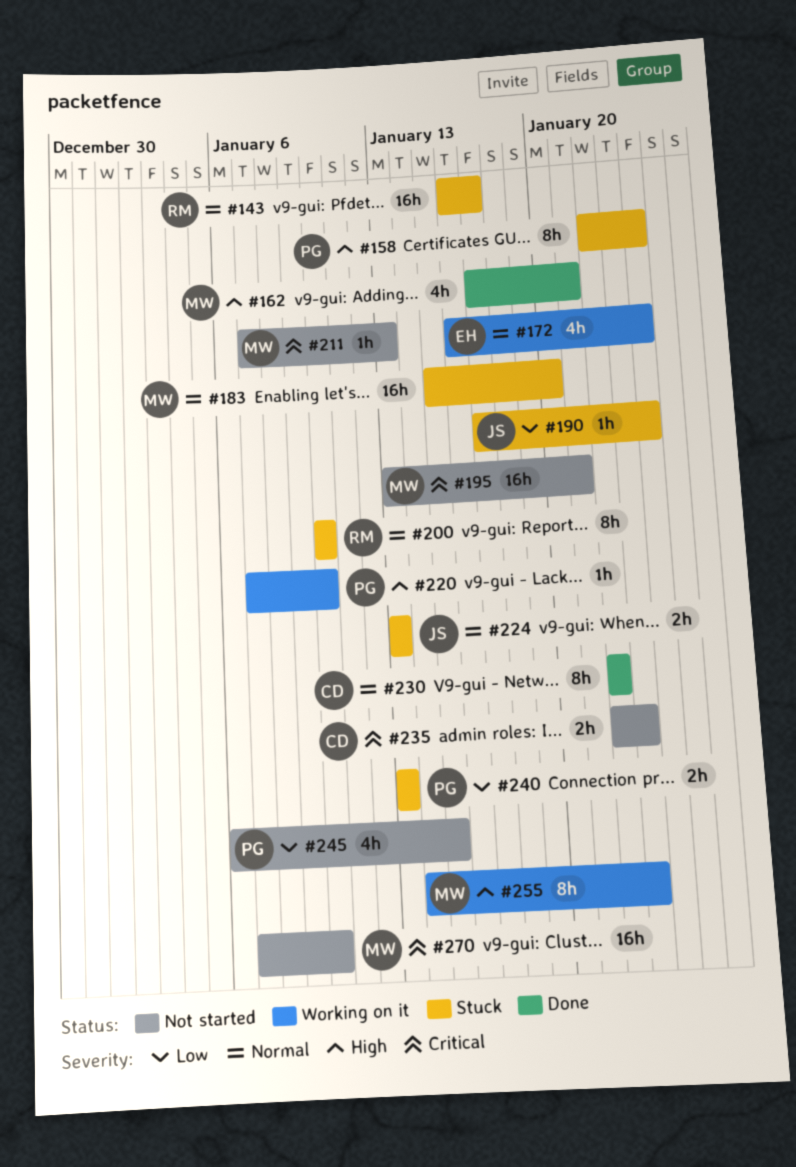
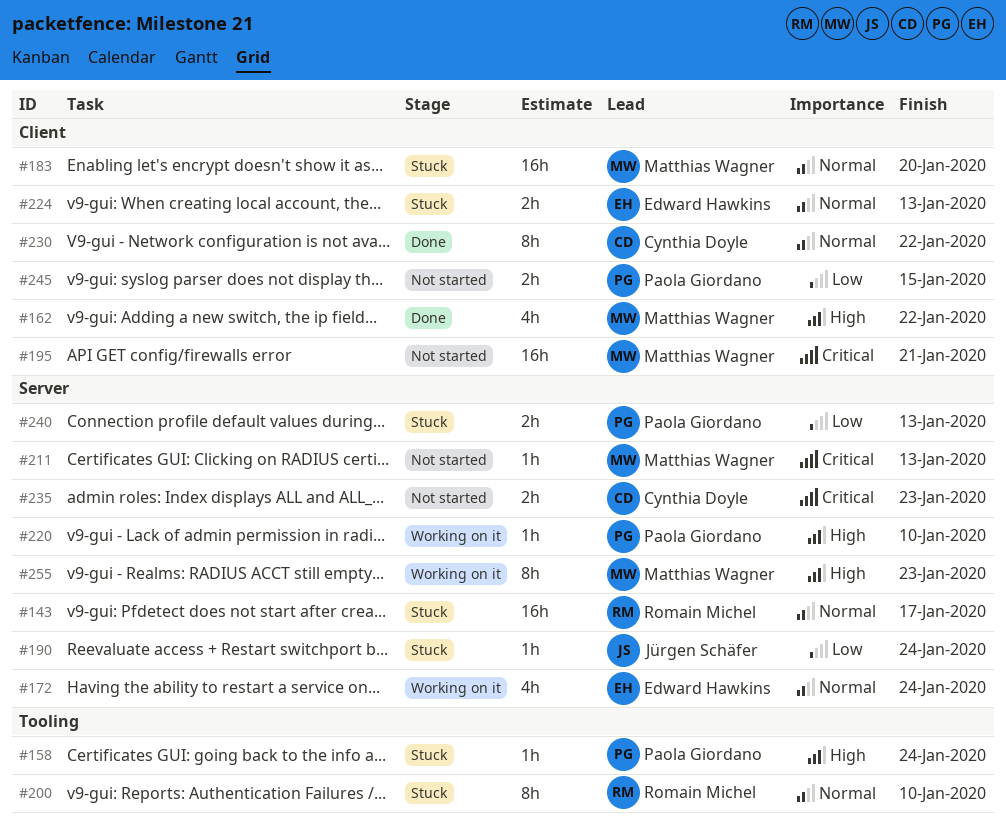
#158, estimate: 8h -> 1h
#162, due: Jan 21 -> Jan 22
#224, owner: Jürgen Schäfer -> Edward Hawkins
#245, estimate: 4h -> 2h
#270: present -> none

